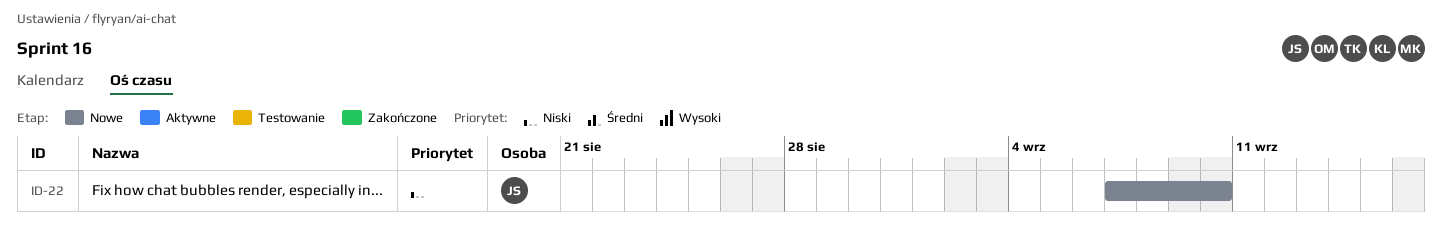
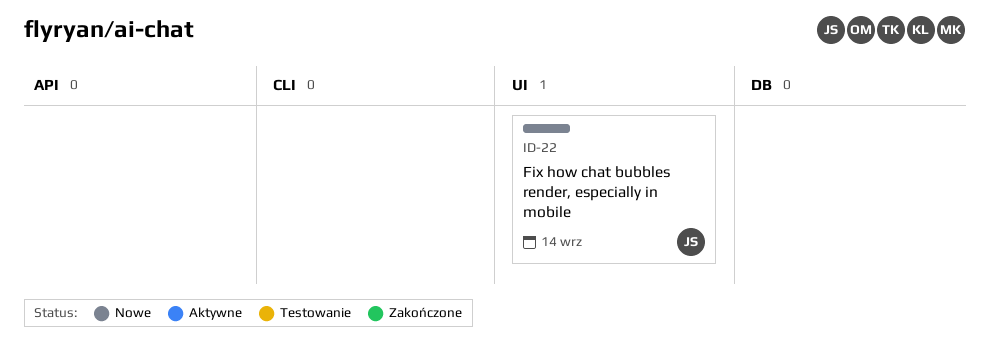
ID-22, due: Sep 10 -> Sep 14

